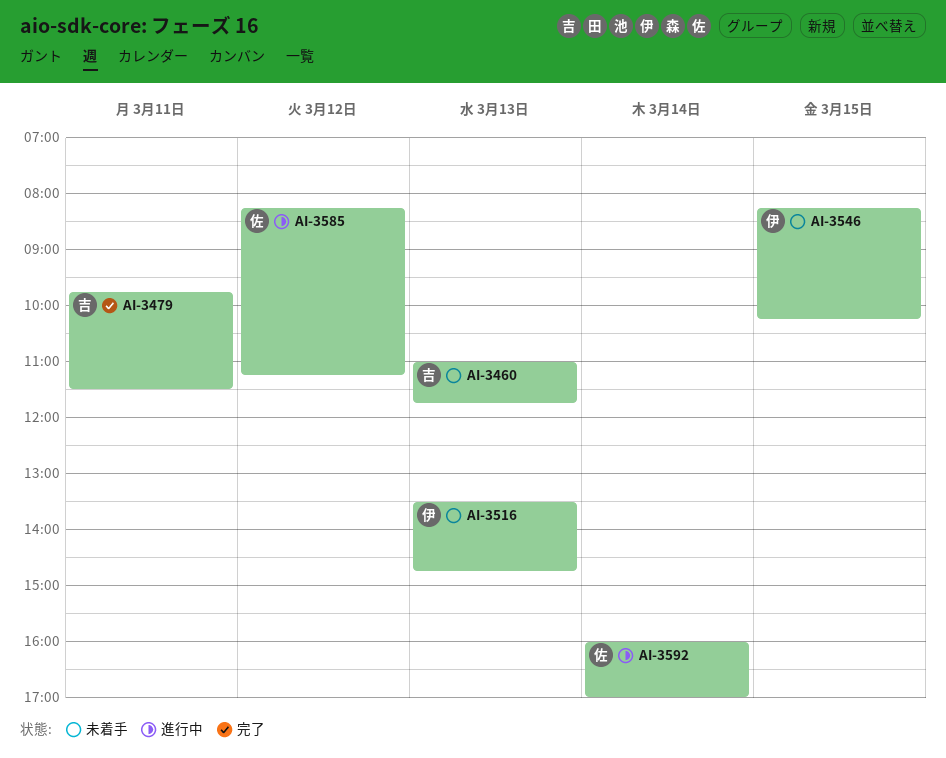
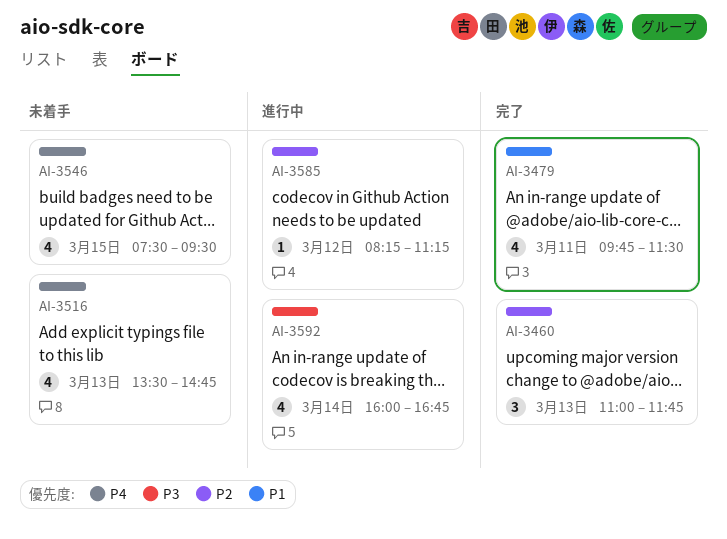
AI-3460, status: 未着手 -> 完了
AI-3546, begins: 08:15 -> 07:30
AI-3546, ends: 10:15 -> 09:30
AI-3592, ends: 17:00 -> 16:45

